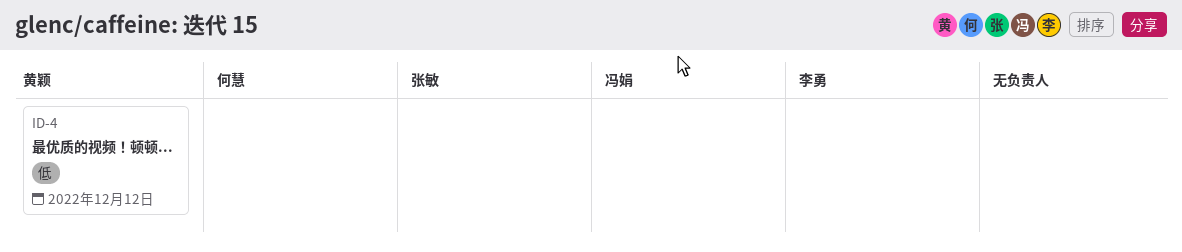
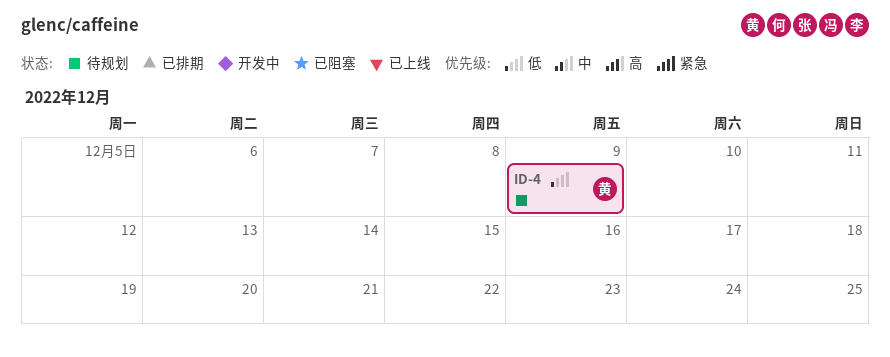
ID-4, due: Dec 12 -> Dec 9

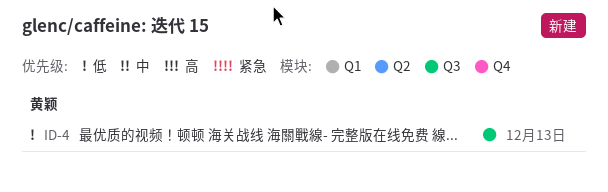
ID-4, due: Dec 9 -> Dec 13

